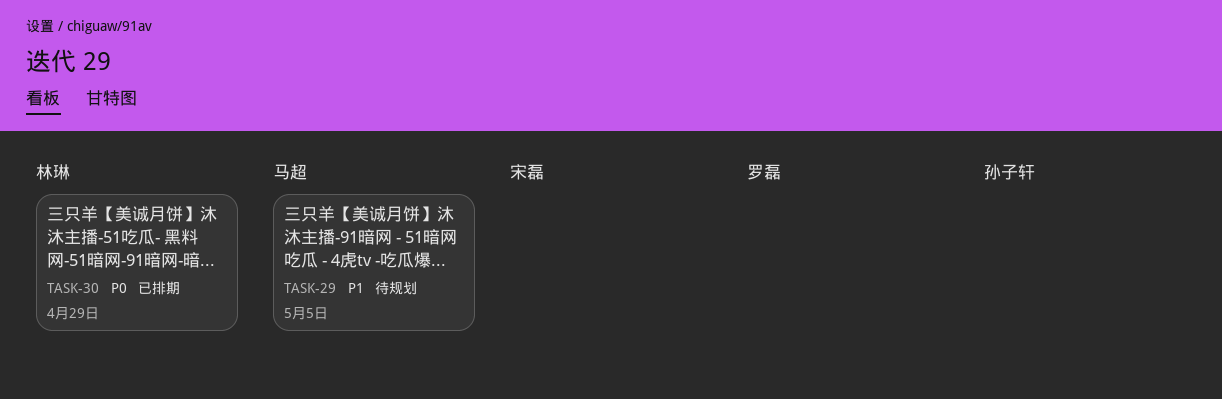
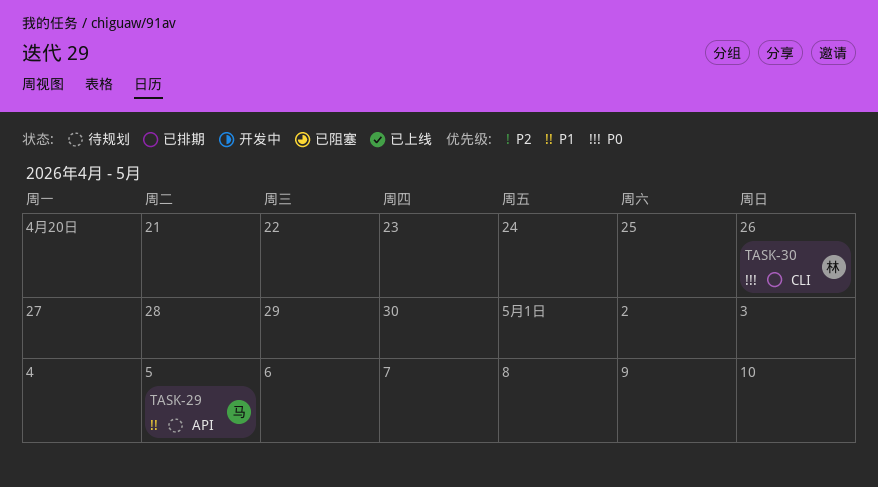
TASK-30, due: Apr 29 -> Apr 26

